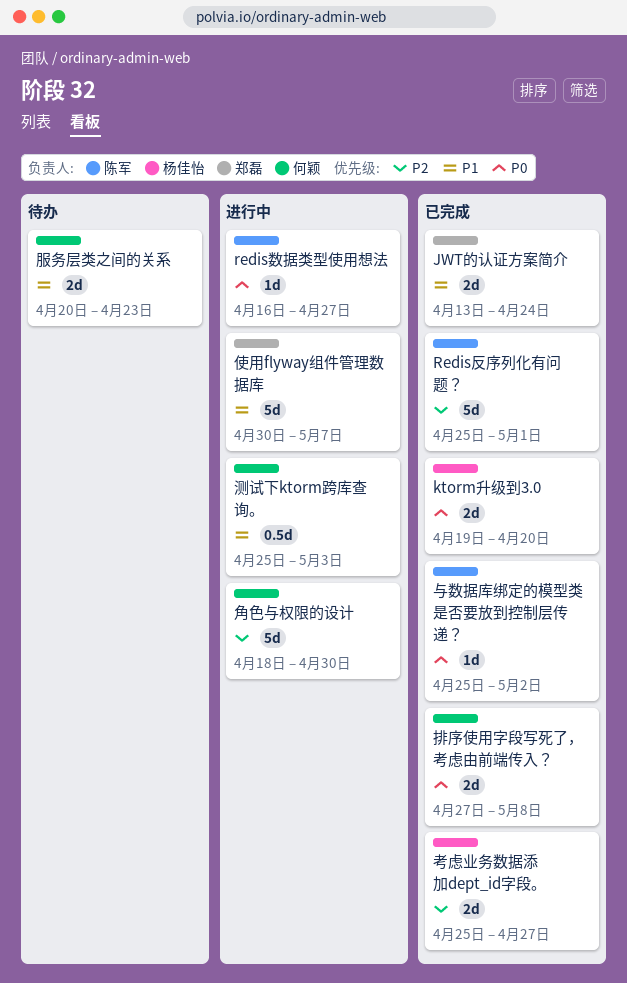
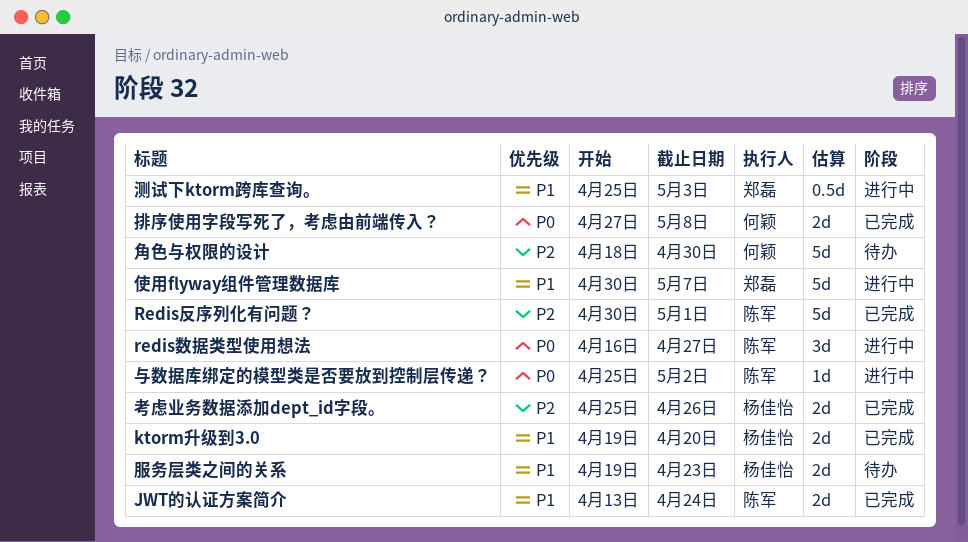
JWT的认证方案简介, owner: 郑磊 -> 陈军
ktorm升级到3.0, priority: P0 -> P1
Redis反序列化有问题？, start: Apr 25 -> Apr 30
redis数据类型使用想法, estimate: 1d -> 3d
与数据库绑定的模型类是否要放到控制层传递？, status: 已完成 -> 进行中
服务层类之间的关系, owner: 何颖 -> 杨佳怡
服务层类之间的关系, start: Apr 20 -> Apr 19
测试下ktorm跨库查询。, owner: 何颖 -> 郑磊
考虑业务数据添加dept_id字段。, due: Apr 27 -> Apr 26
角色与权限的设计, status: 进行中 -> 待办

